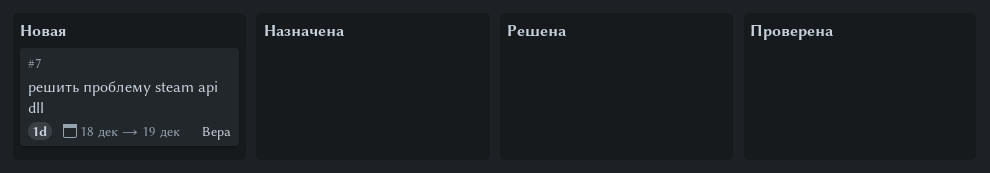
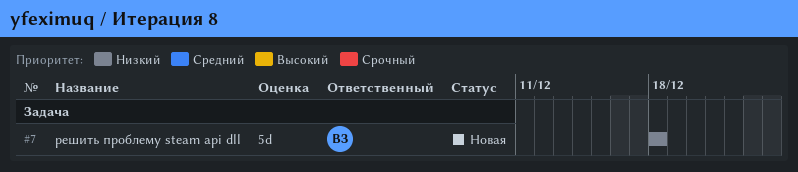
#7, estimate: 1d -> 5d
#7, due: Dec 19 -> Dec 18

